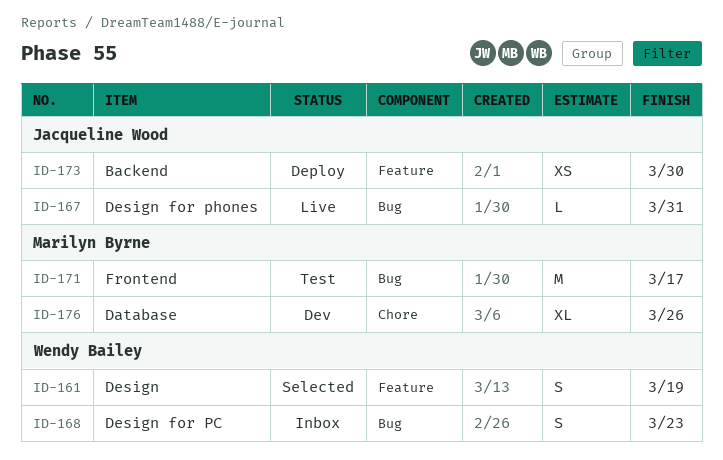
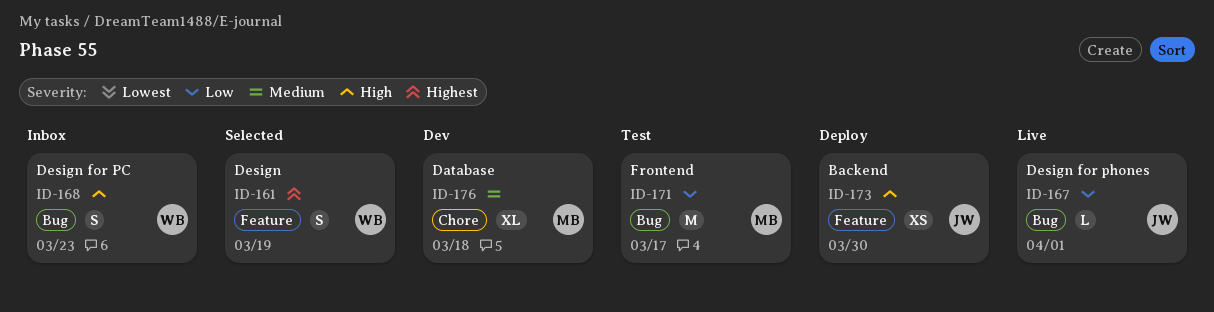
ID-167, due: Mar 31 -> Apr 1
ID-176, due: Mar 26 -> Mar 18

